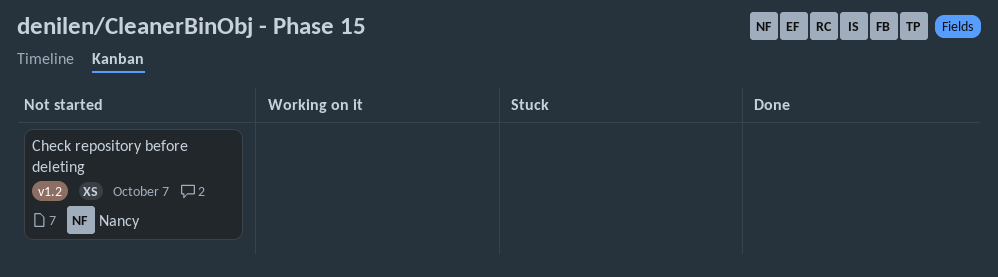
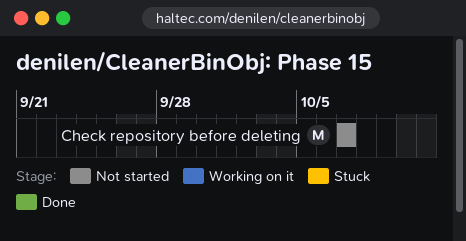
Check repository before deleting, estimate: XS -> M

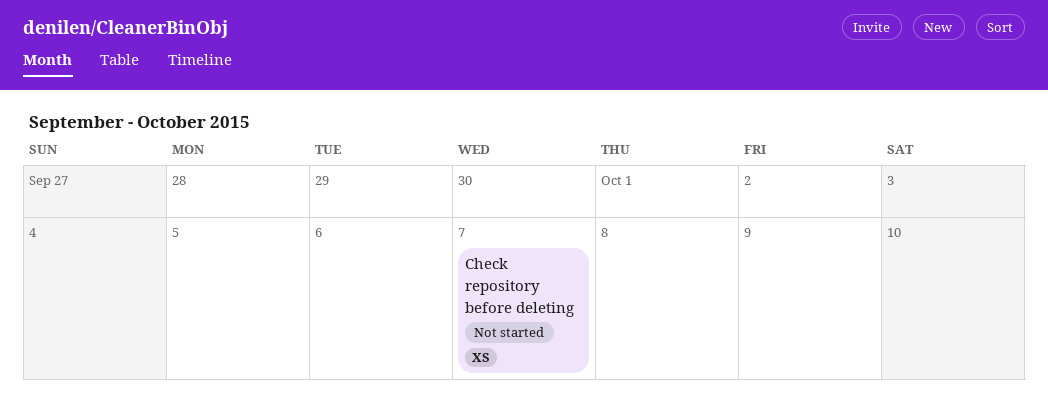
Check repository before deleting, estimate: M -> XS

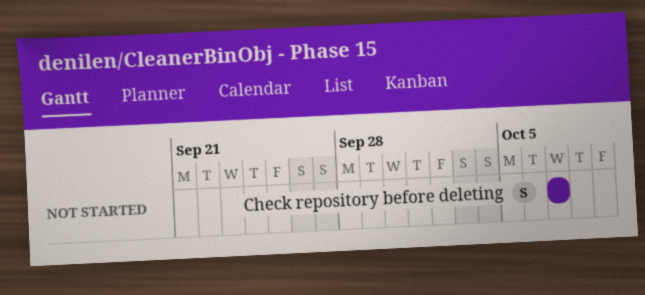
Check repository before deleting, estimate: XS -> S

